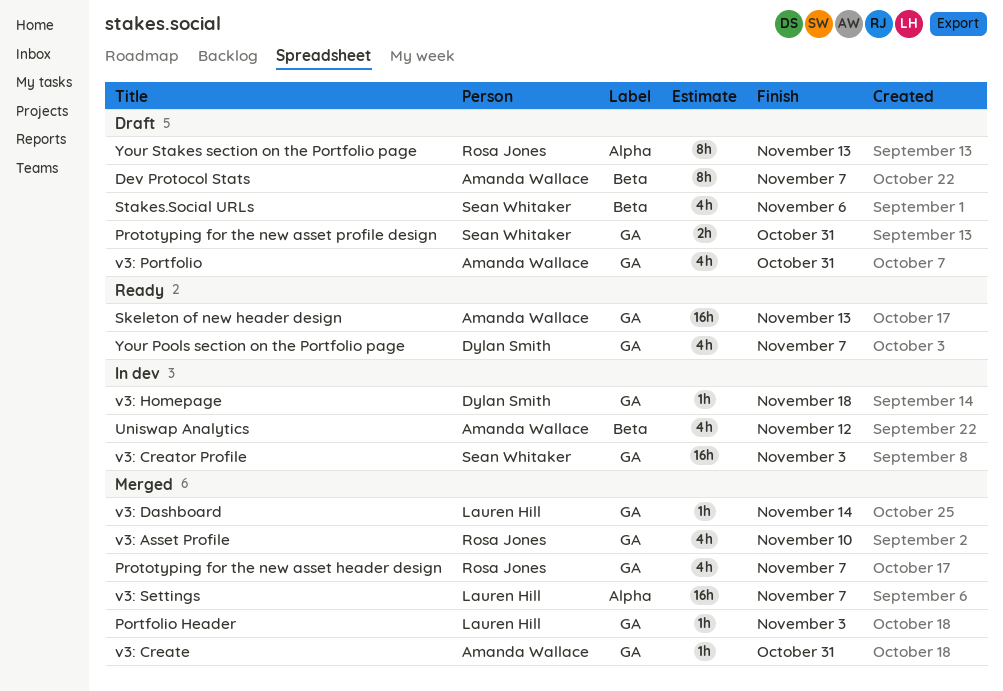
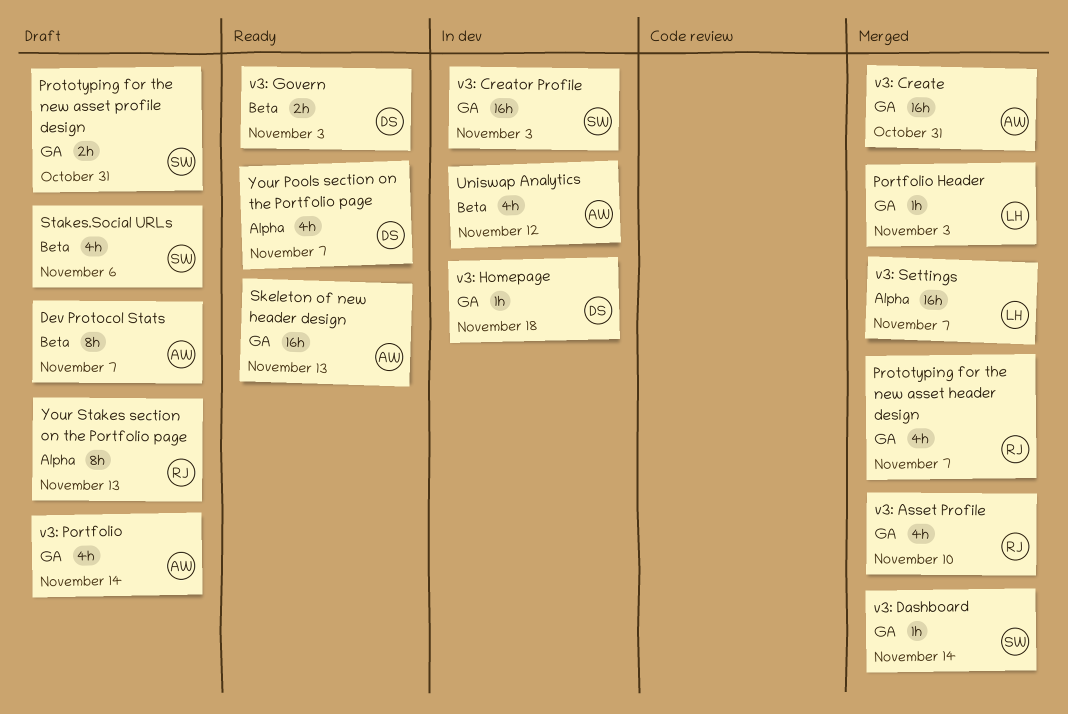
v3: Create, estimate: 1h -> 16h
v3: Dashboard, owner: Lauren Hill -> Sean Whitaker
v3: Govern: none -> present
v3: Portfolio, due: Oct 31 -> Nov 14
Your Pools section on the Portfolio page, label: GA -> Alpha

